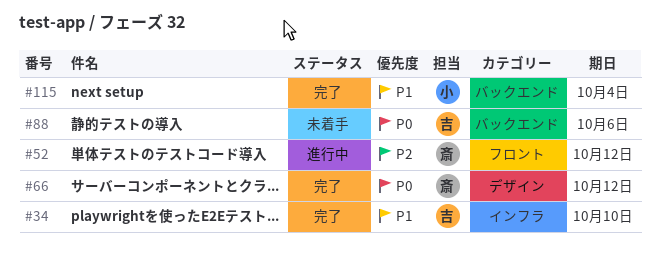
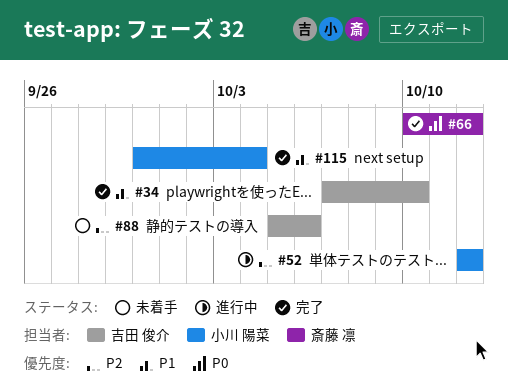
#52, owner: 斎藤 凛 -> 小川 陽菜
#88, priority: P0 -> P2

